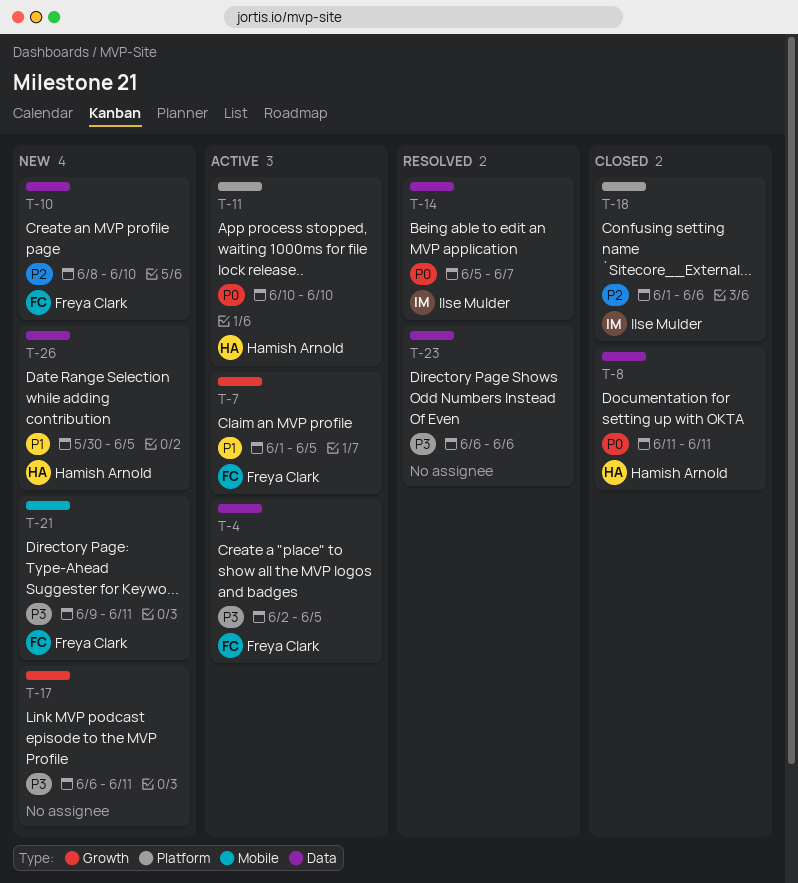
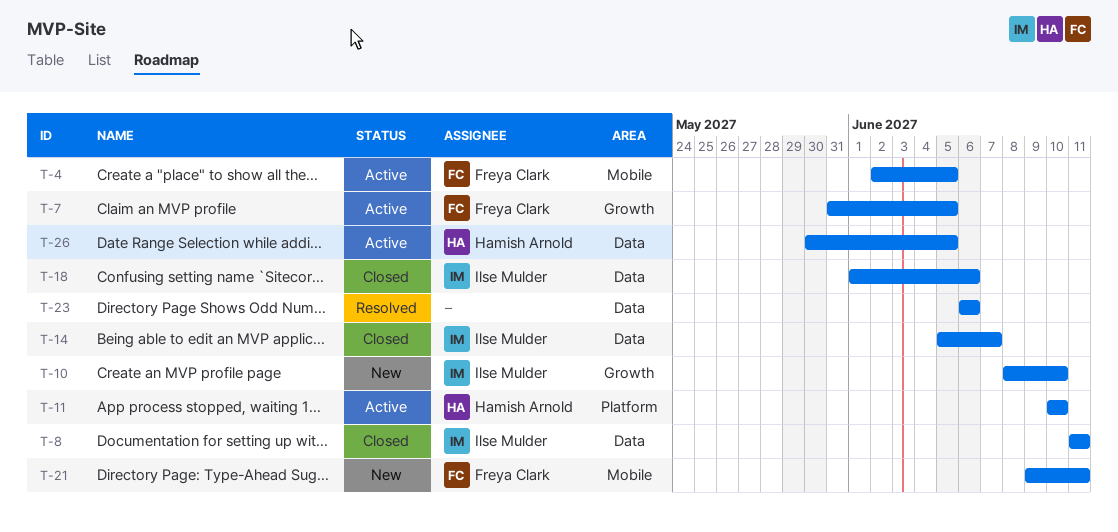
T-4, label: Data -> Mobile
T-7, start: Jun 1 -> May 31
T-8, owner: Hamish Arnold -> Ilse Mulder
T-10, owner: Freya Clark -> Ilse Mulder
T-10, label: Data -> Growth
T-14, status: Resolved -> Closed
T-17: present -> none
T-18, label: Platform -> Data
T-26, status: New -> Active

